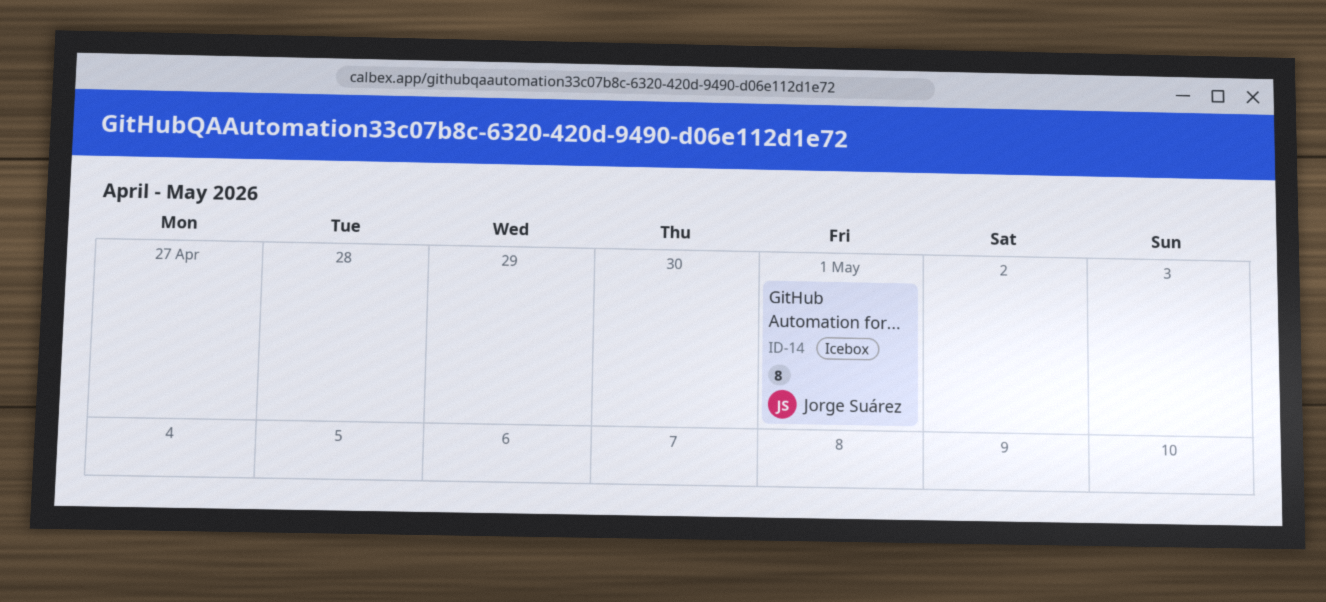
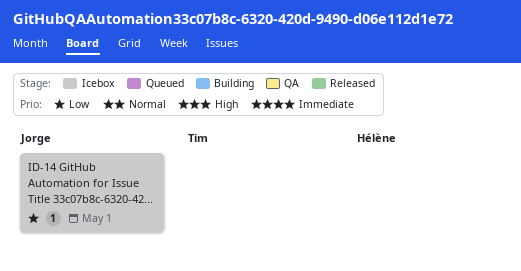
ID-14, estimate: 8 -> 1

